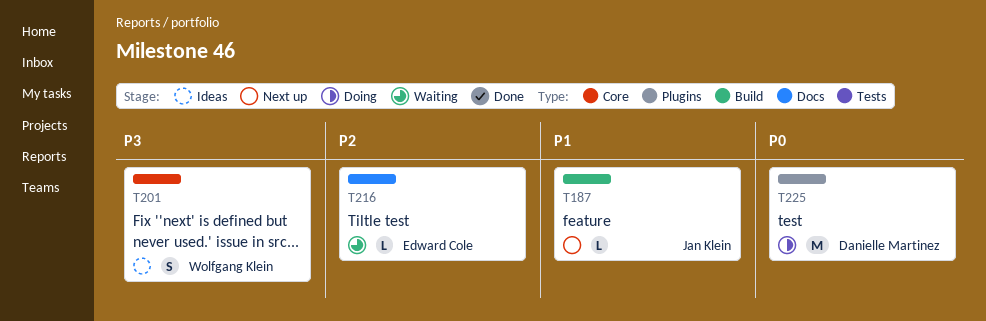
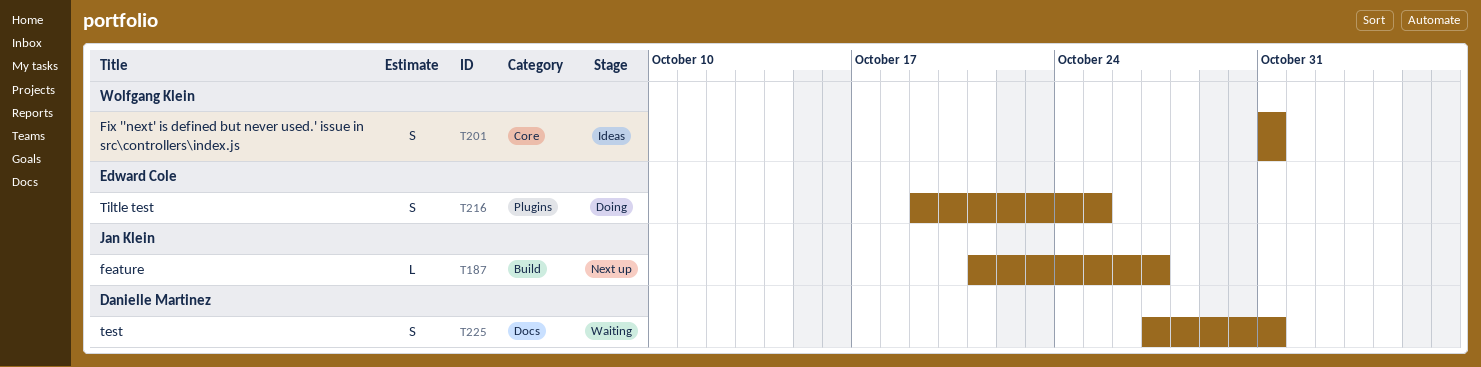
T216, status: Waiting -> Doing
T216, label: Docs -> Plugins
T216, estimate: L -> S
T225, status: Doing -> Waiting
T225, label: Plugins -> Docs
T225, estimate: M -> S

